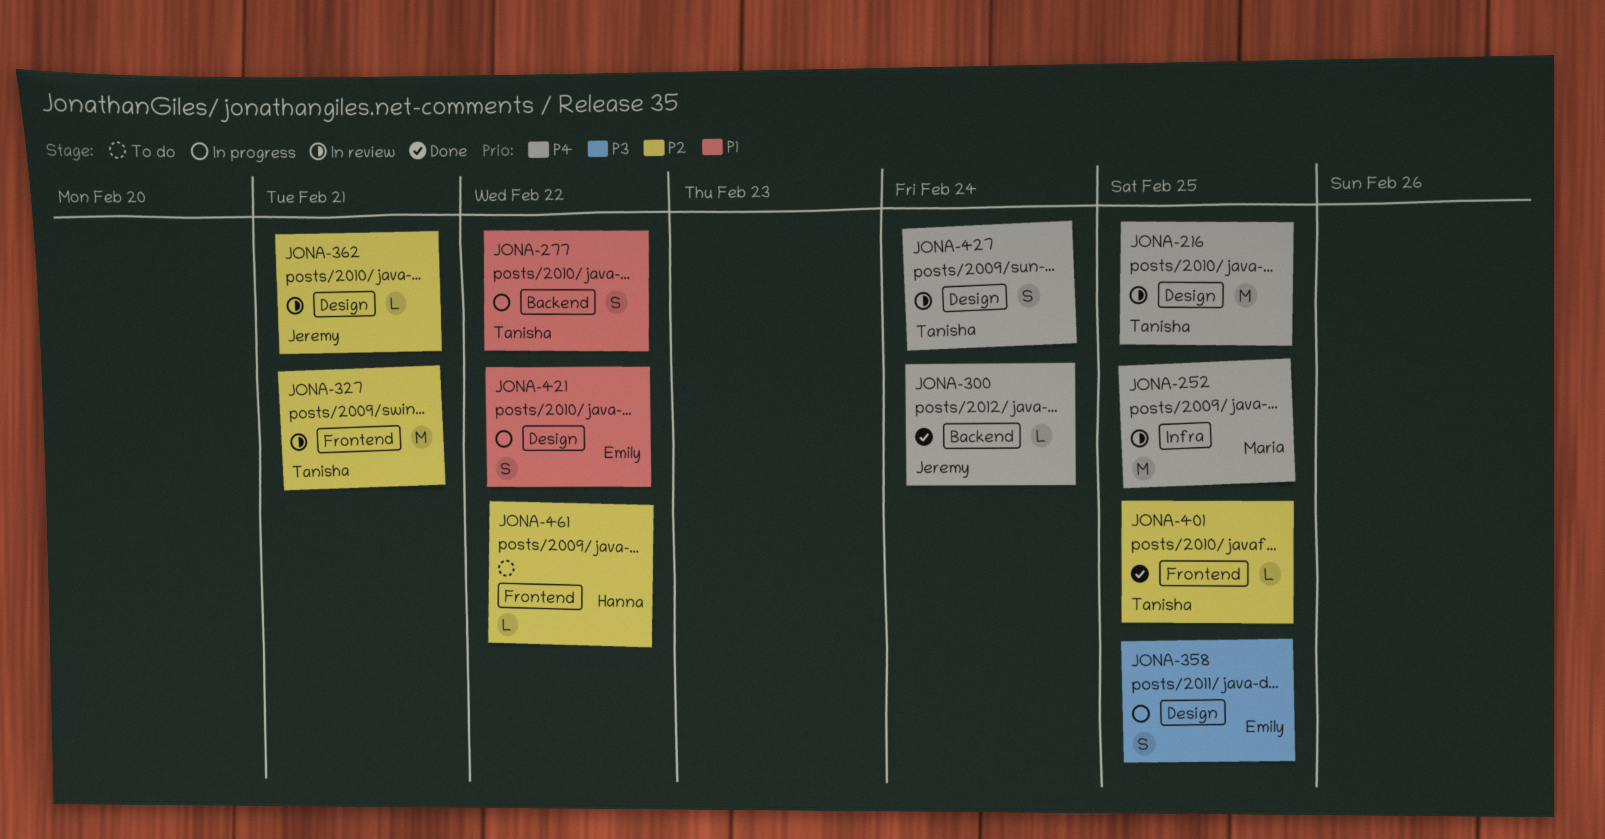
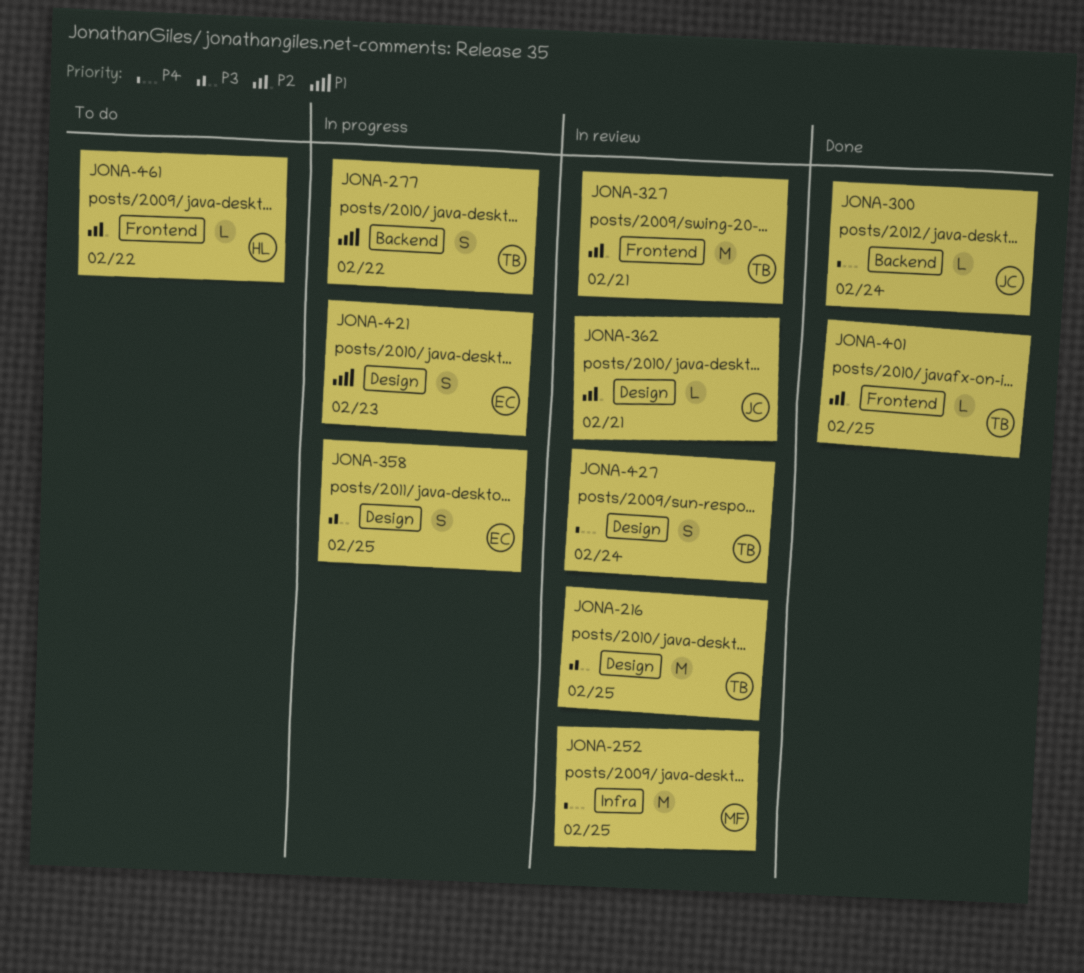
JONA-216, priority: P4 -> P3
JONA-421, due: Feb 22 -> Feb 23

